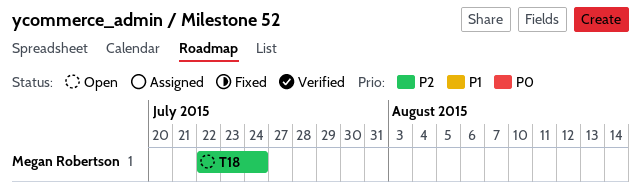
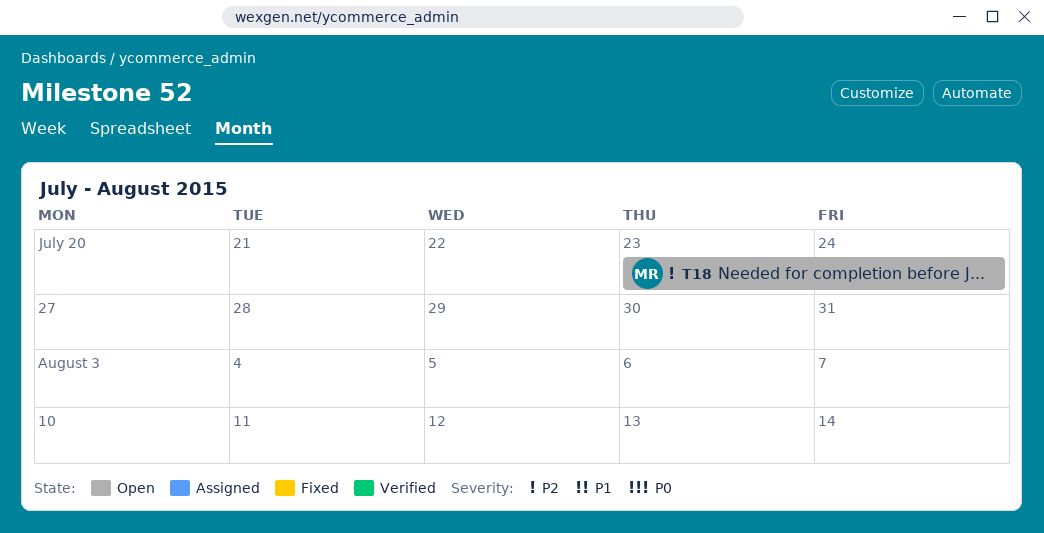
T18, start: Jul 22 -> Jul 23

